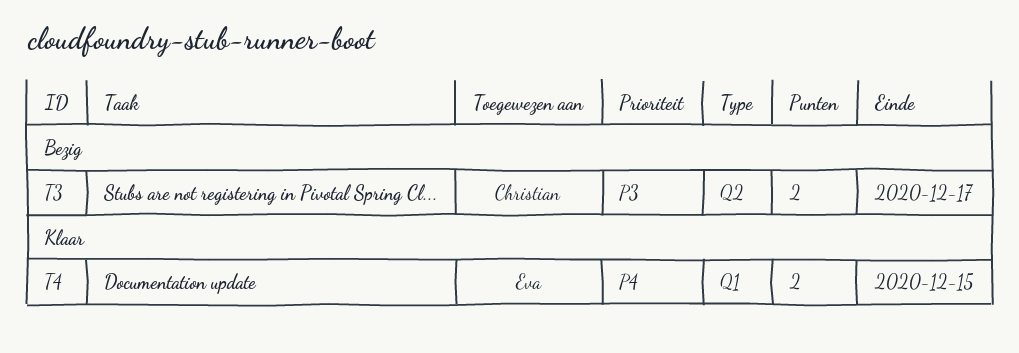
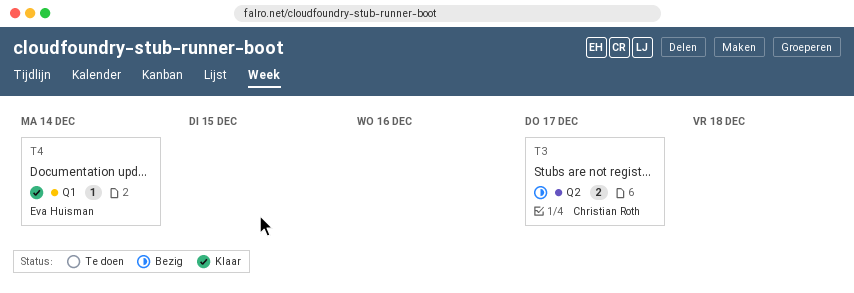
T4, estimate: 2 -> 1
T4, due: Dec 15 -> Dec 14

